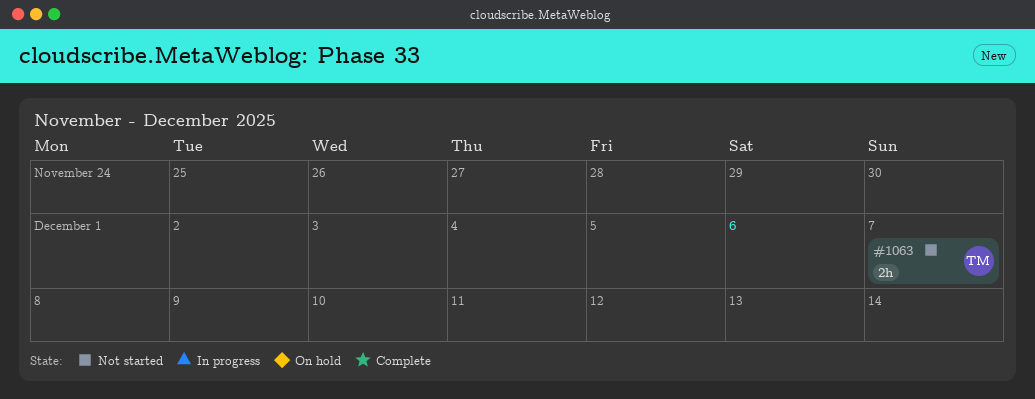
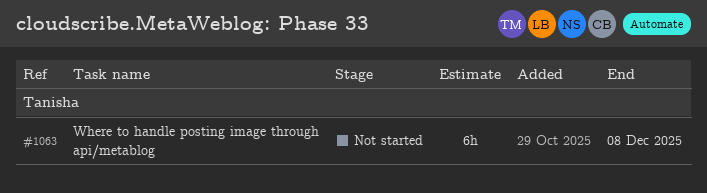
#1063, estimate: 2h -> 6h
#1063, due: Dec 7 -> Dec 8

